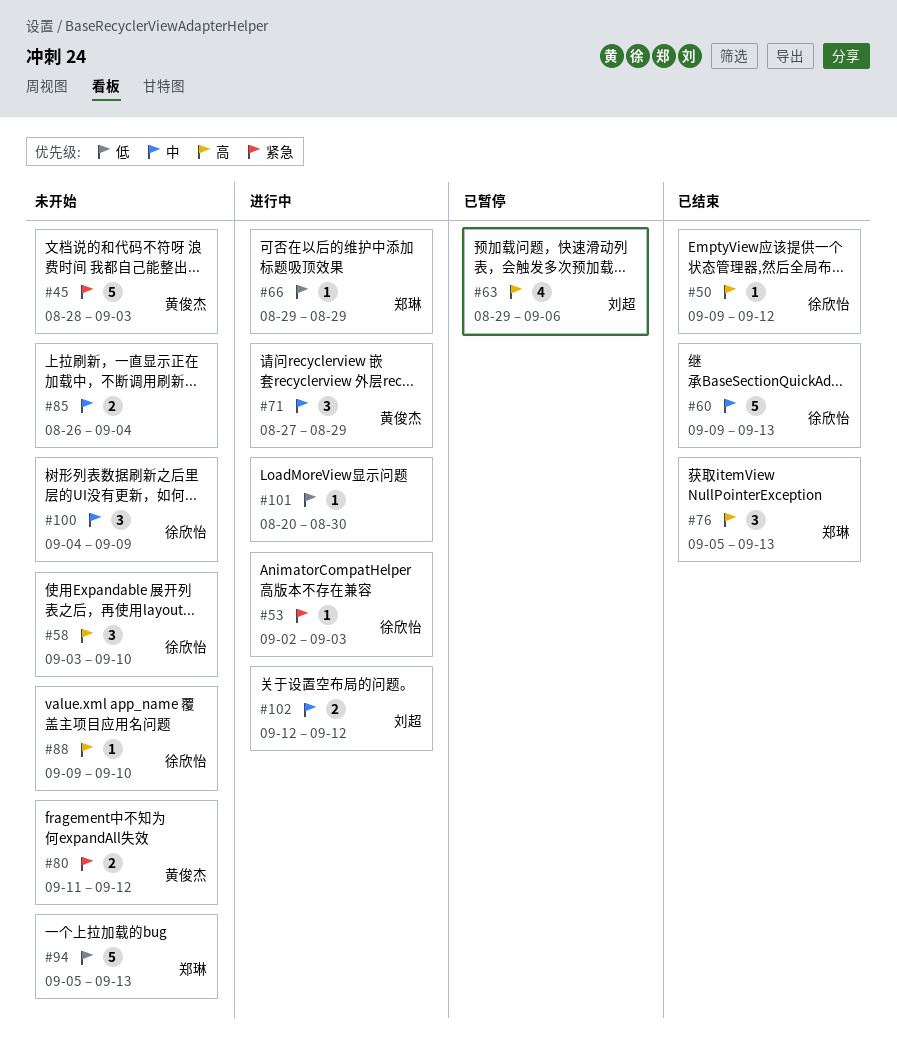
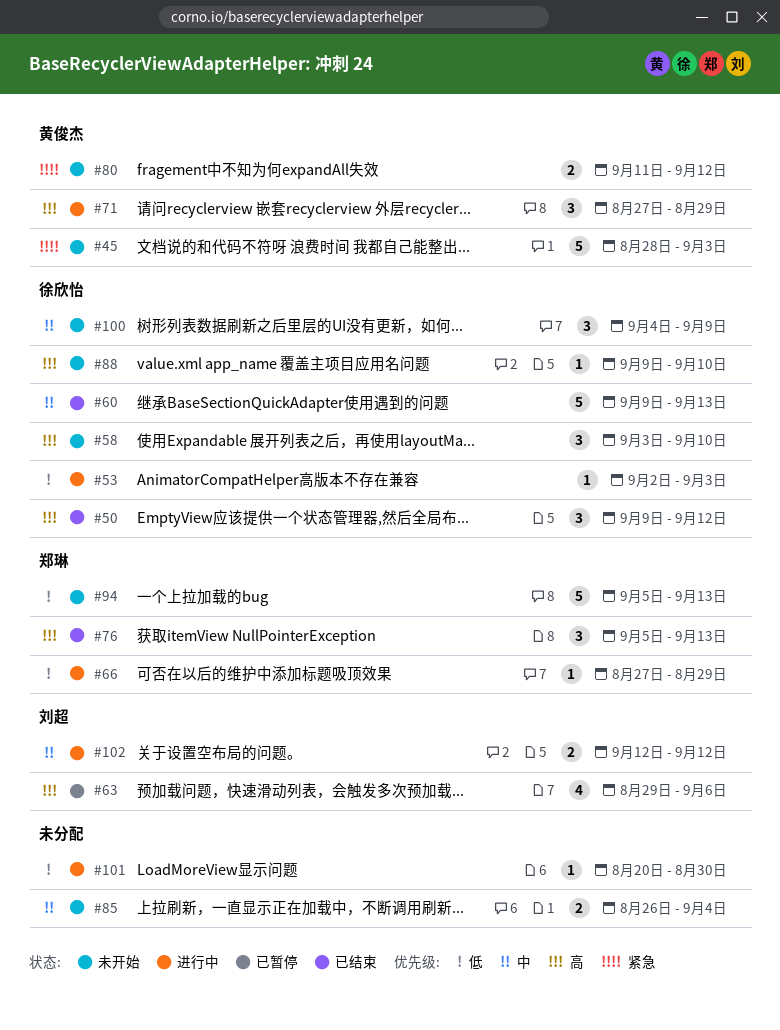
#50, estimate: 1 -> 3
#53, priority: 紧急 -> 低
#66, start: Aug 29 -> Aug 27
#71, priority: 中 -> 高

